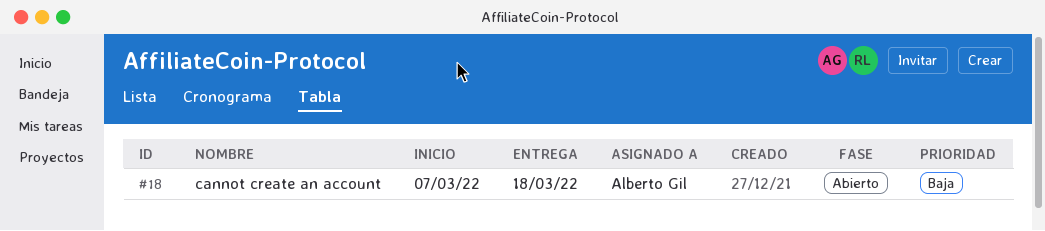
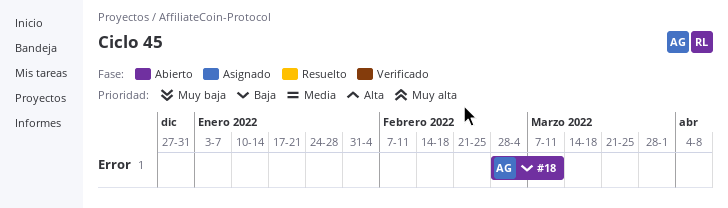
#18, start: Mar 7 -> Feb 28
#18, due: Mar 18 -> Mar 11

